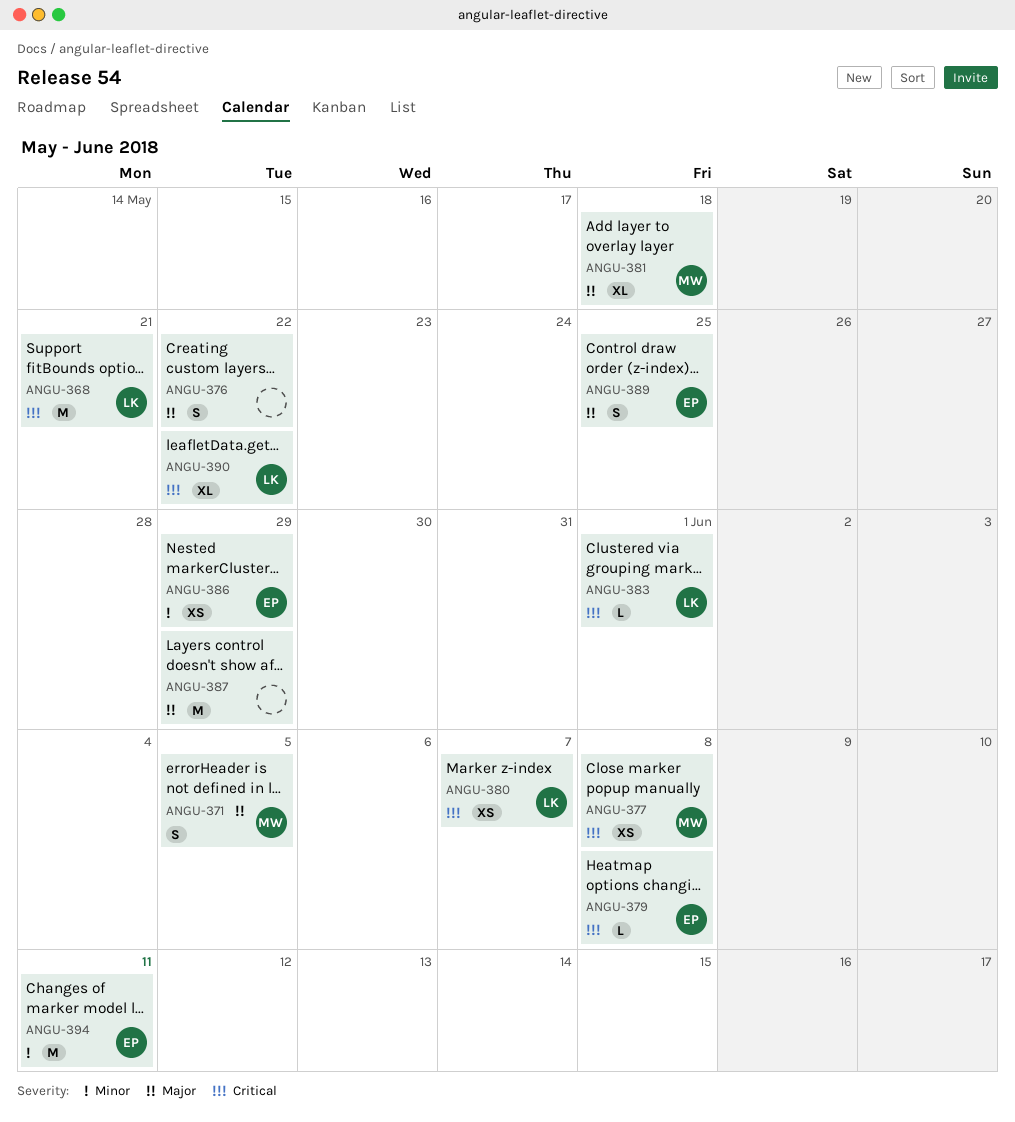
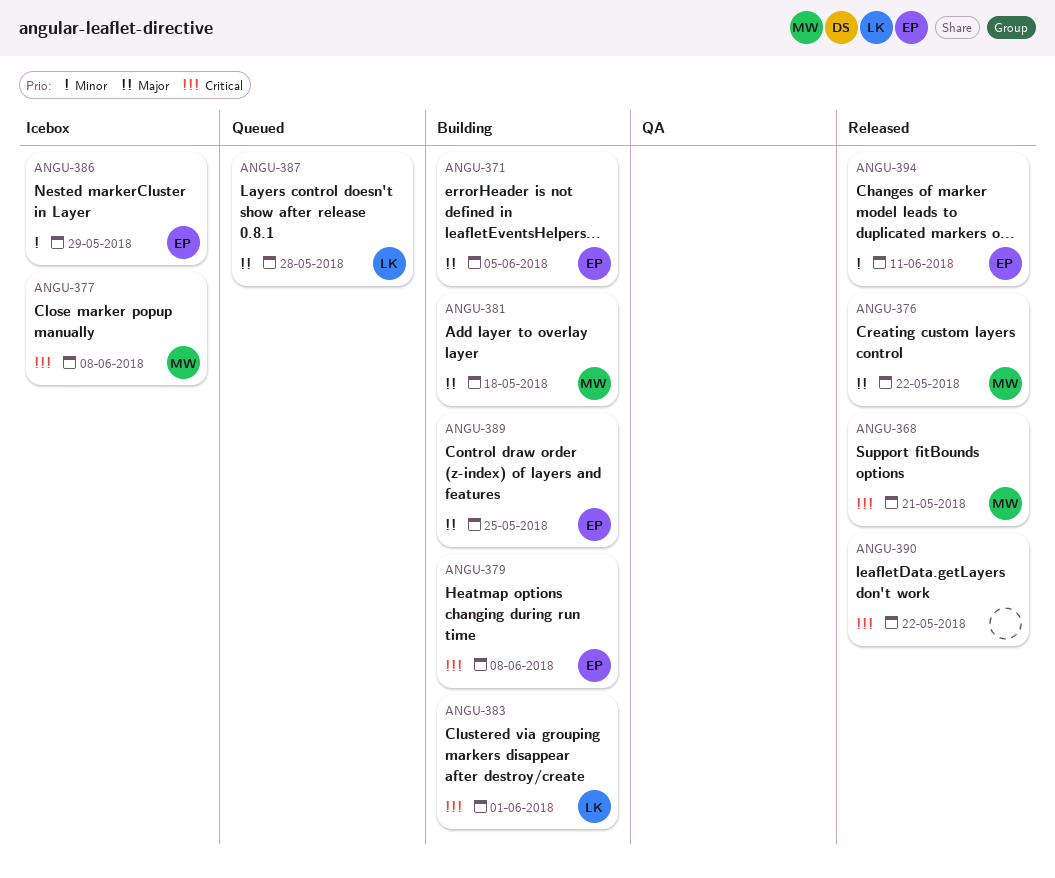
ANGU-368, owner: LK -> MW
ANGU-371, owner: MW -> EP
ANGU-376, owner: none -> MW
ANGU-380: present -> none
ANGU-387, owner: none -> LK
ANGU-387, due: May 29 -> May 28
ANGU-390, owner: LK -> none

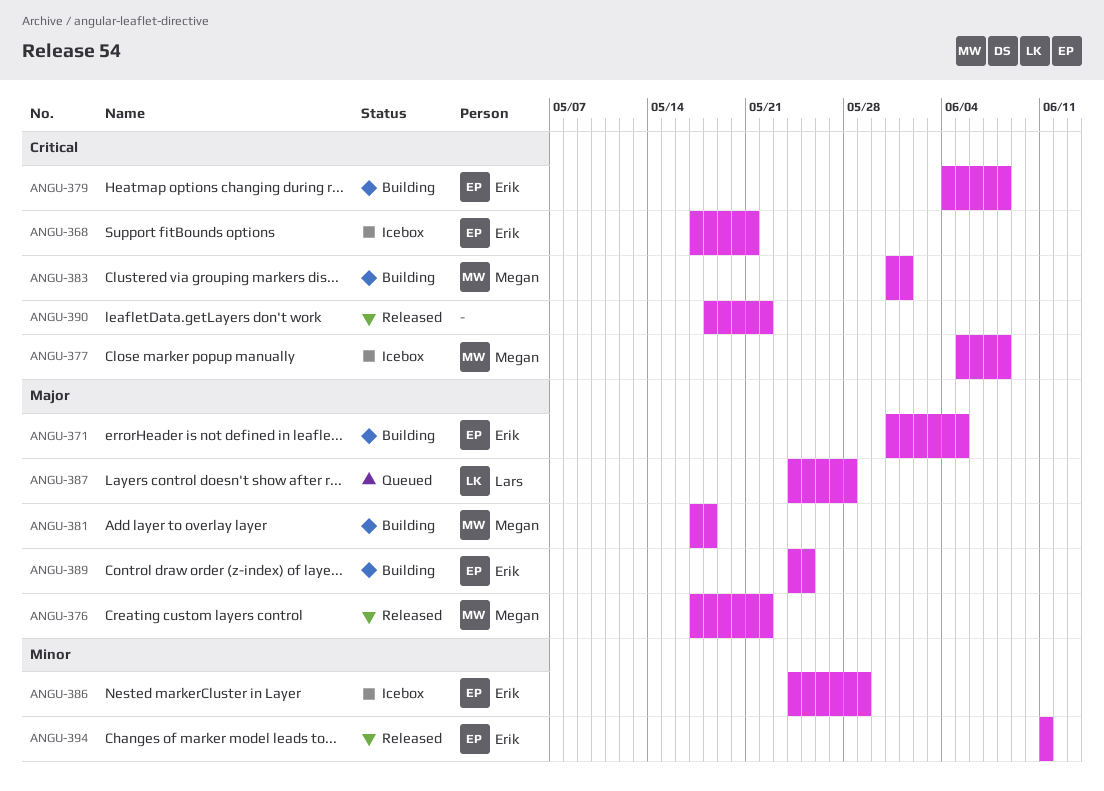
ANGU-368, status: Released -> Icebox
ANGU-368, owner: Megan -> Erik
ANGU-383, owner: Lars -> Megan

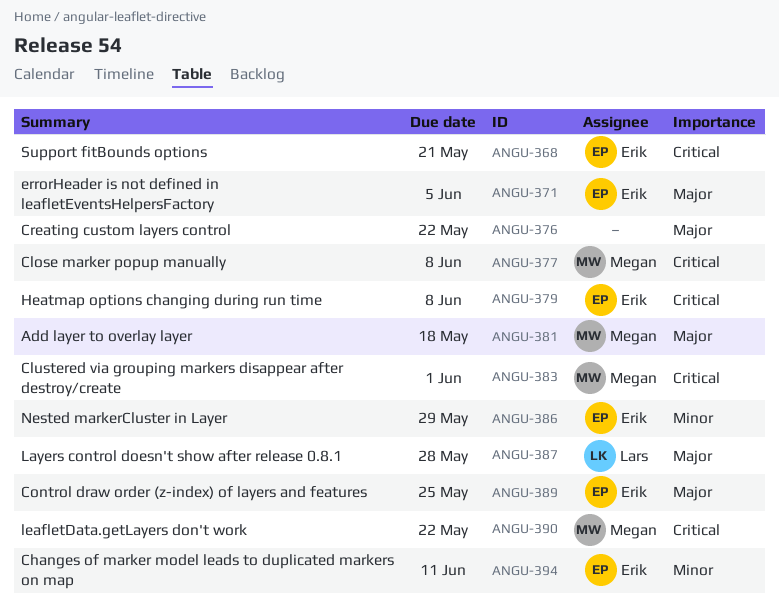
ANGU-376, owner: Megan -> none
ANGU-390, owner: none -> Megan

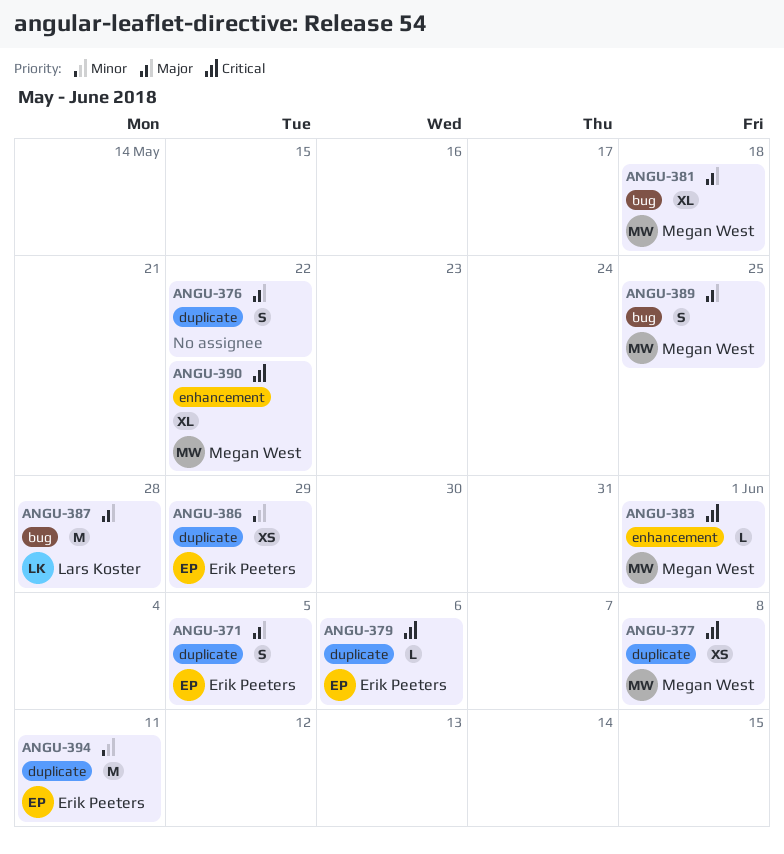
ANGU-368: present -> none
ANGU-379, due: Jun 8 -> Jun 6
ANGU-389, owner: Erik Peeters -> Megan West

